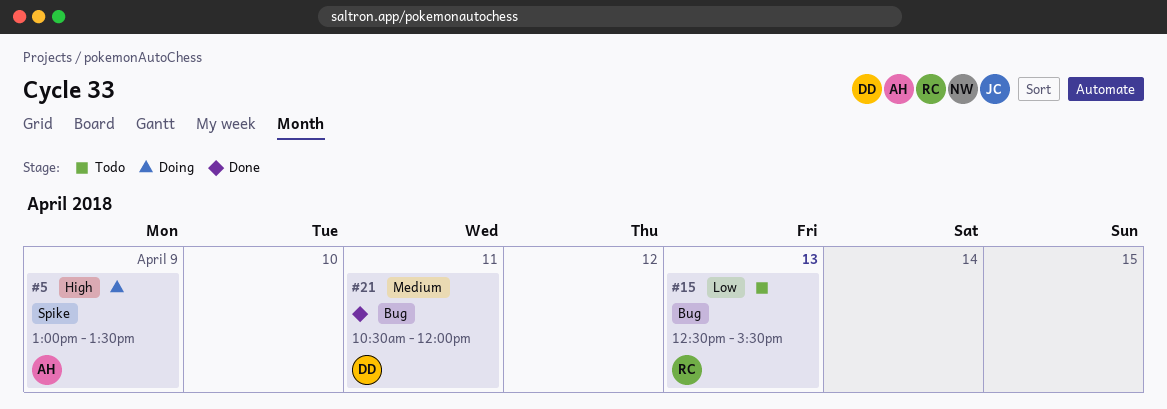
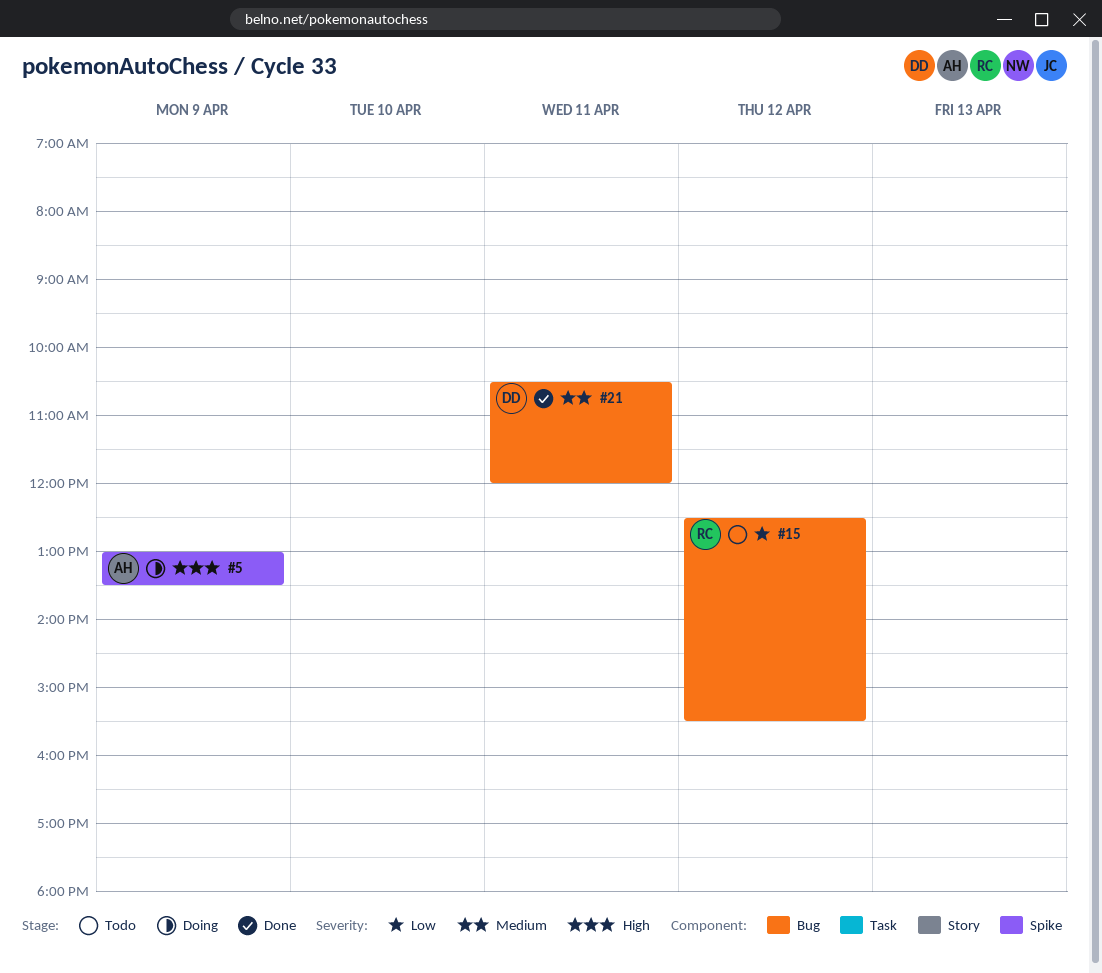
#15, day: Apr 13 -> Apr 12

